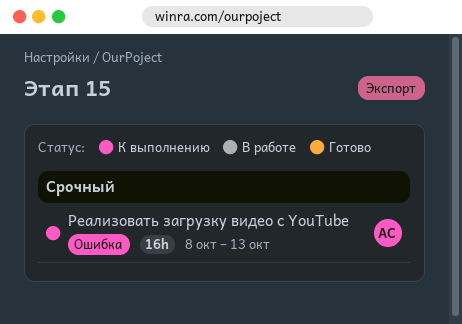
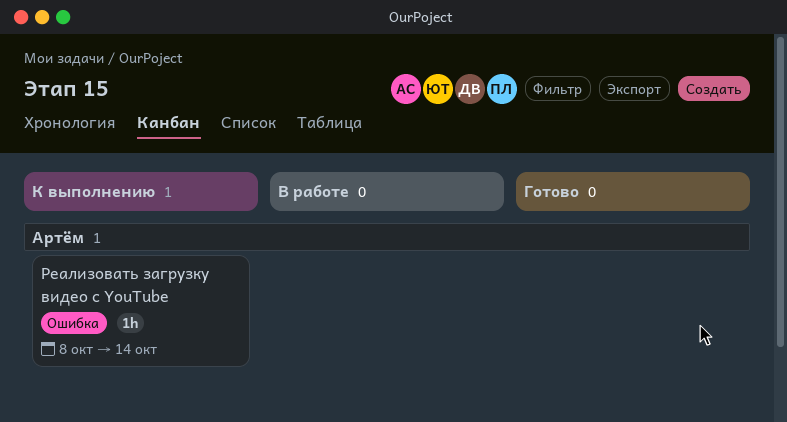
Реализовать загрузку видео с YouTube, estimate: 16h -> 1h
Реализовать загрузку видео с YouTube, due: Oct 13 -> Oct 14

